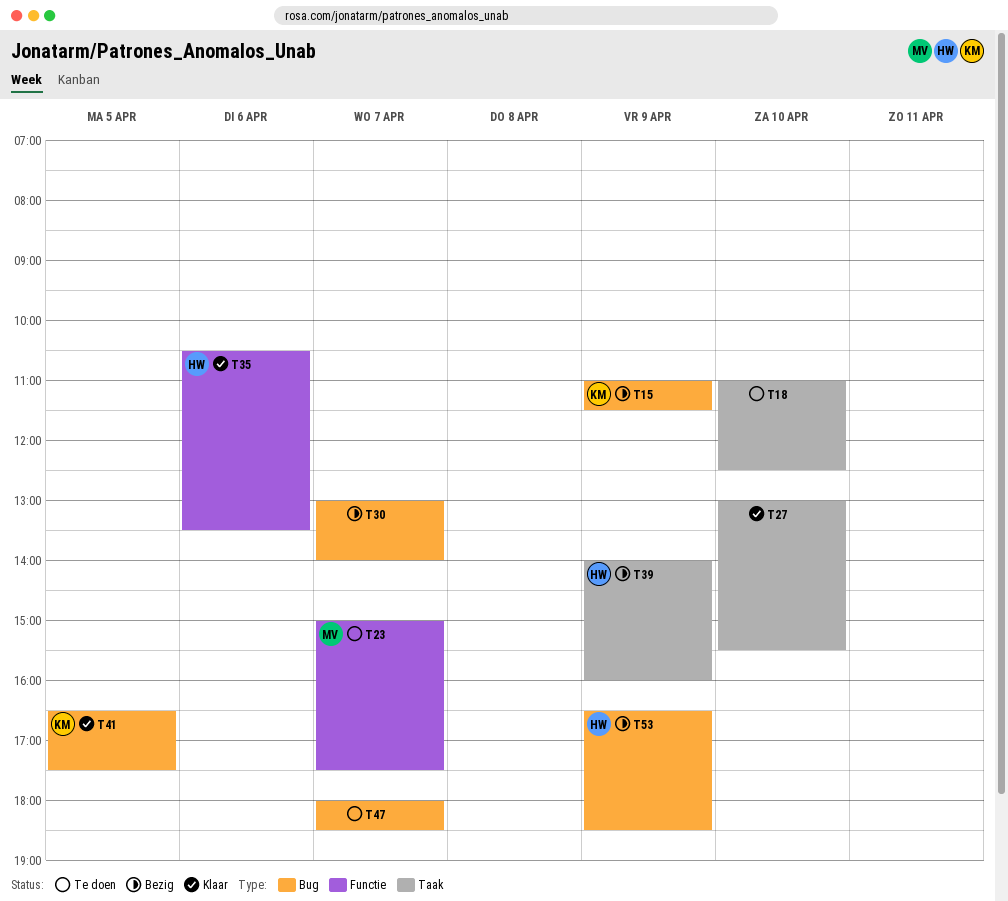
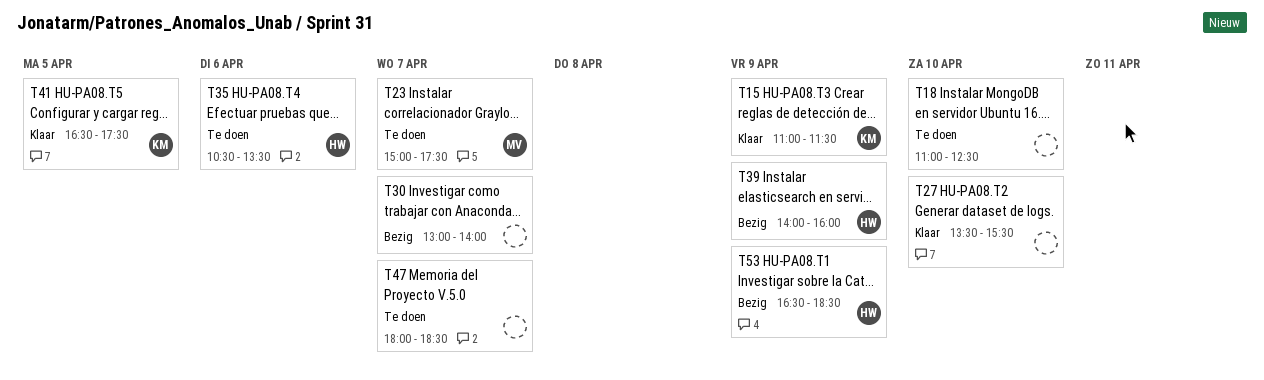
T15, status: Bezig -> Klaar
T27, begins: 13:00 -> 13:30
T35, status: Klaar -> Te doen

